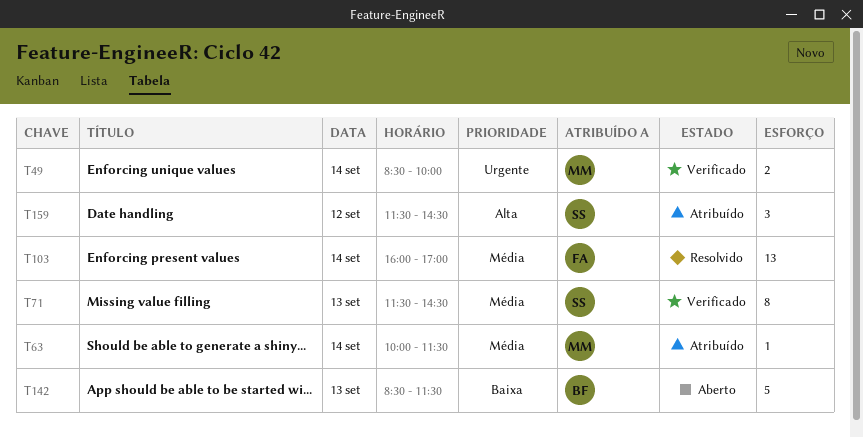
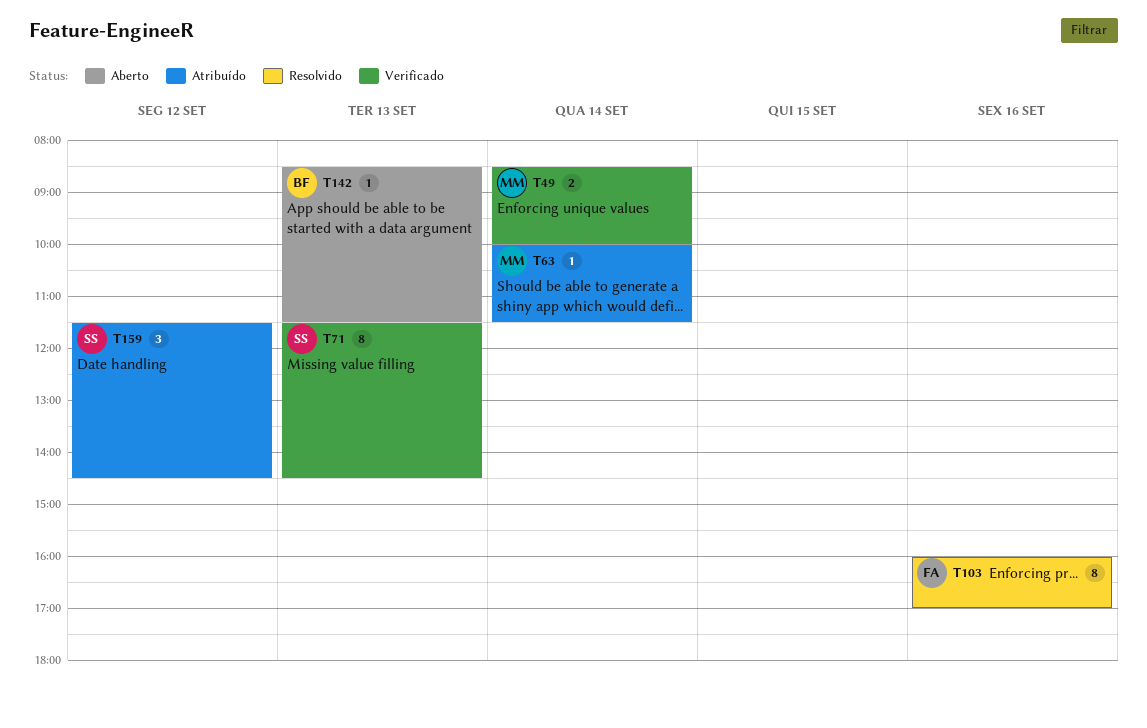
T103, estimate: 13 -> 8
T103, day: Sep 14 -> Sep 16
T142, estimate: 5 -> 1

